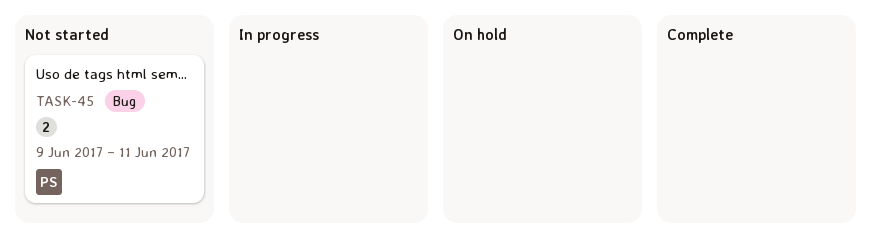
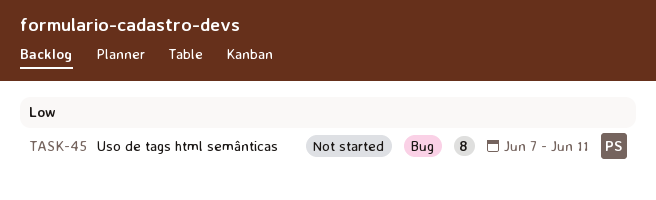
TASK-45, estimate: 2 -> 8
TASK-45, start: Jun 9 -> Jun 7

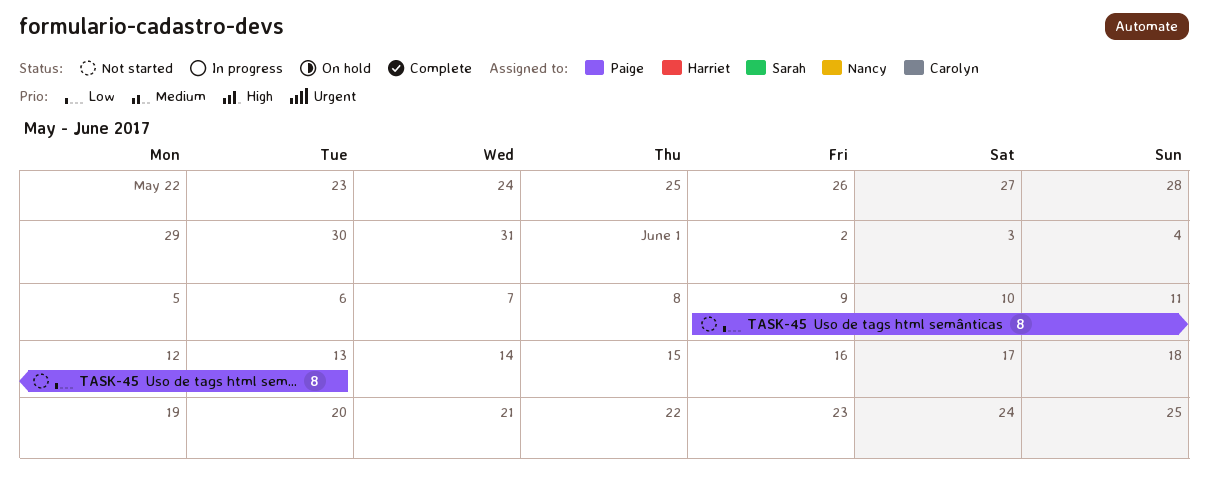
TASK-45, start: Jun 7 -> Jun 9
TASK-45, due: Jun 11 -> Jun 13

